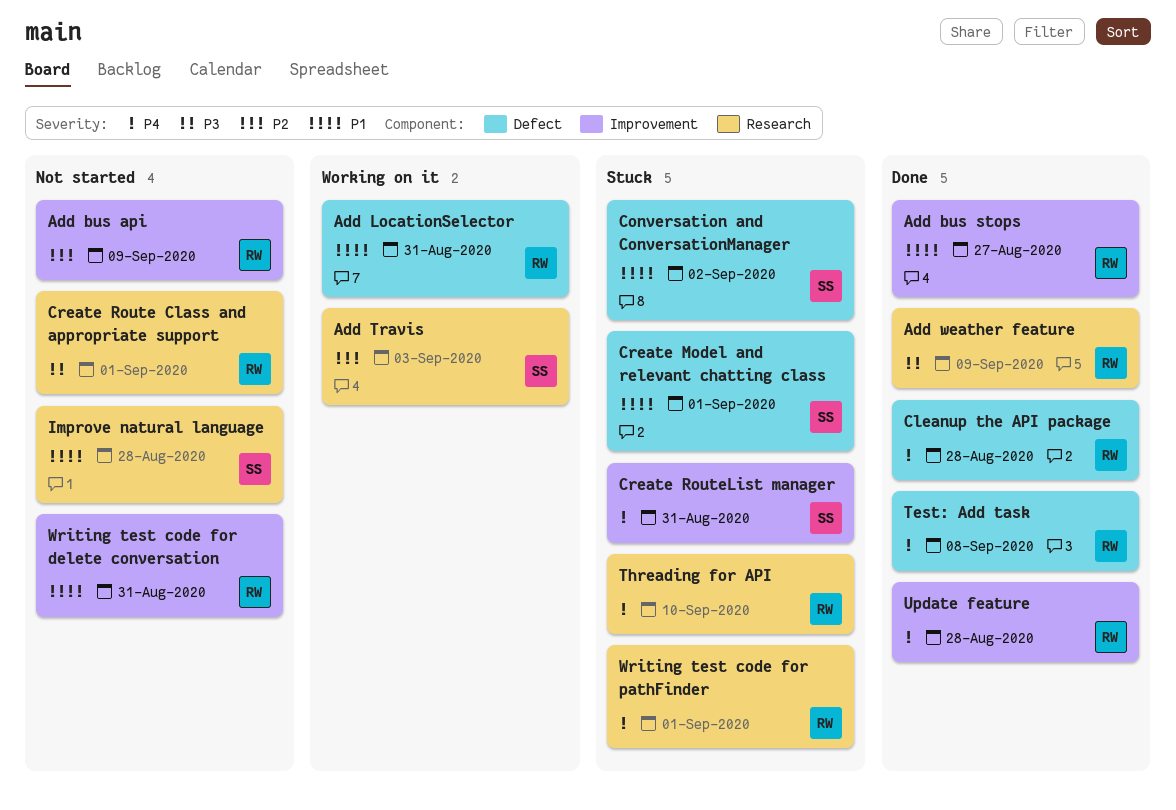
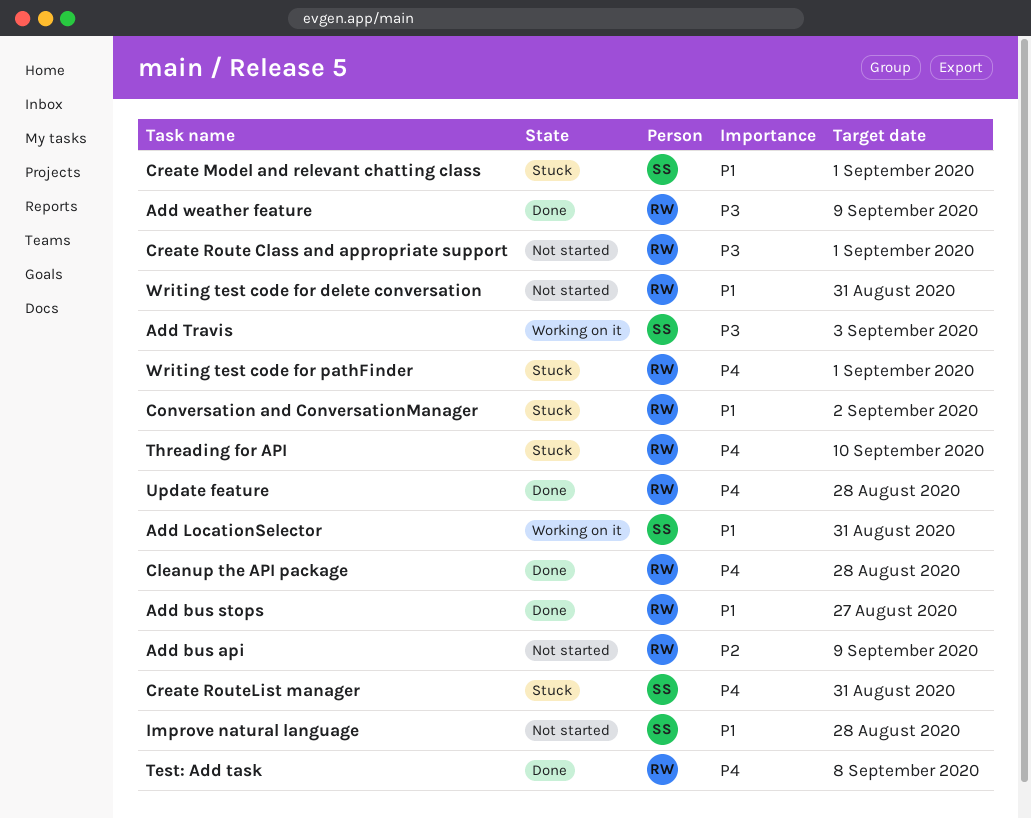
Add LocationSelector, owner: RW -> SS
Add Travis, priority: P2 -> P3
Conversation and ConversationManager, owner: SS -> RW

